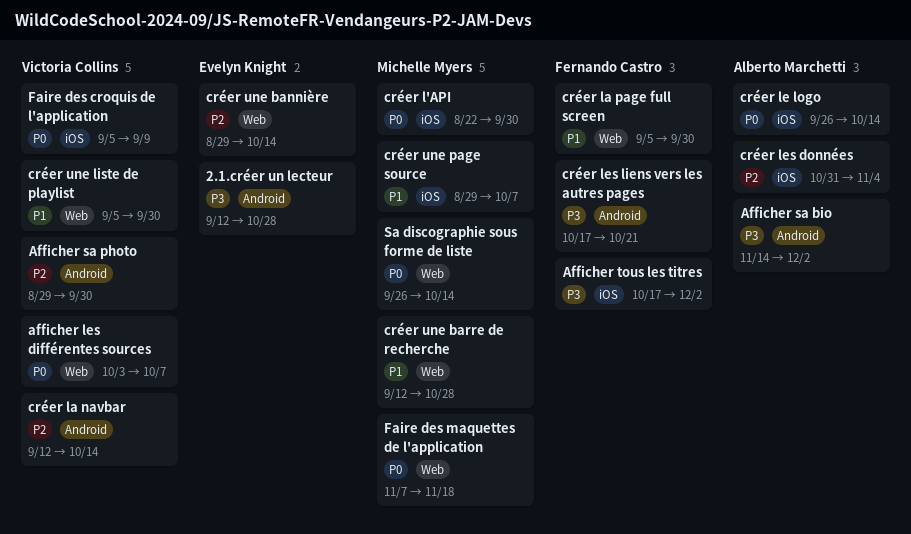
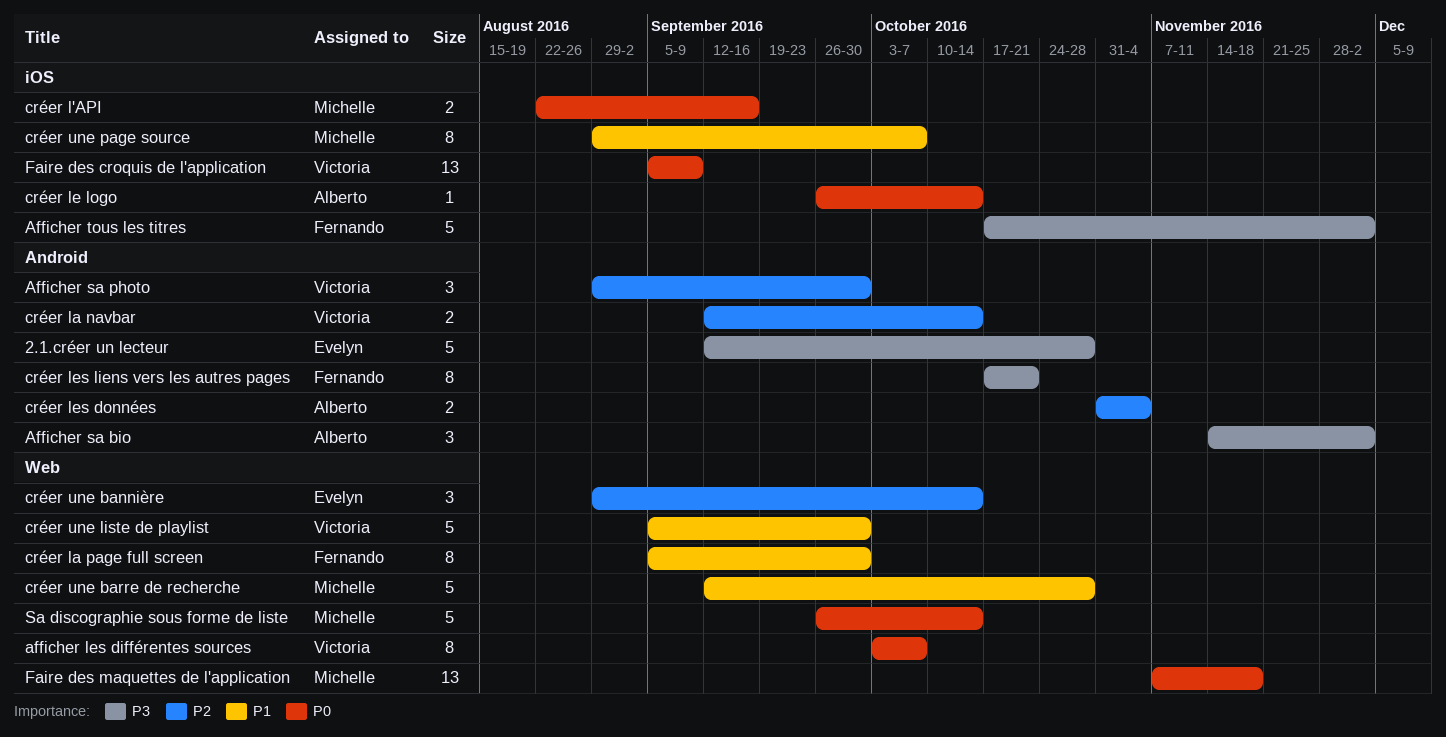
créer l'API, due: Sep 30 -> Sep 16
créer les données, label: iOS -> Android

